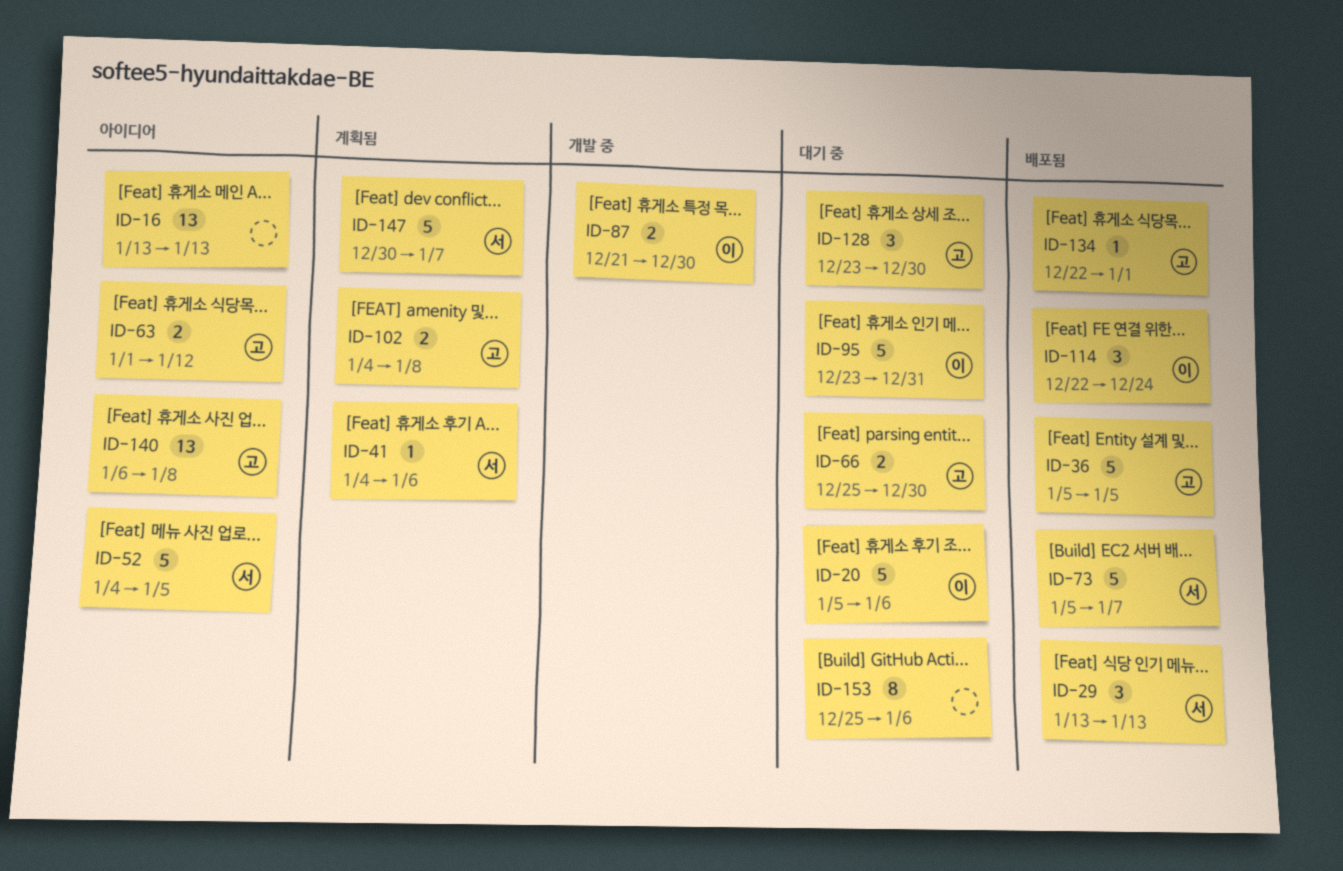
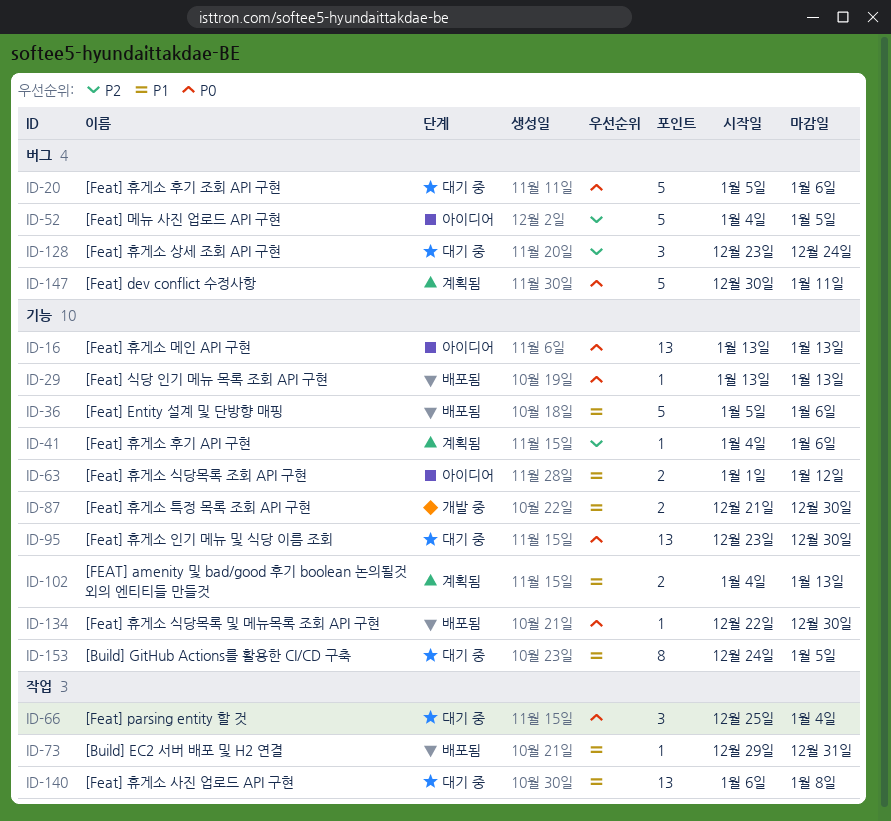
ID-29, estimate: 3 -> 1
ID-36, due: Jan 5 -> Jan 6
ID-66, estimate: 2 -> 3
ID-66, due: Dec 30 -> Jan 4
ID-73, estimate: 5 -> 1
ID-73, start: Jan 5 -> Dec 29
ID-73, due: Jan 7 -> Dec 31
ID-95, estimate: 5 -> 13
ID-95, due: Dec 31 -> Dec 30
ID-102, due: Jan 8 -> Jan 13
ID-114: present -> none
ID-128, due: Dec 30 -> Dec 24
ID-134, due: Jan 1 -> Dec 30
ID-140, status: 아이디어 -> 대기 중
ID-147, due: Jan 7 -> Jan 11
ID-153, start: Dec 25 -> Dec 24
ID-153, due: Jan 6 -> Jan 5

